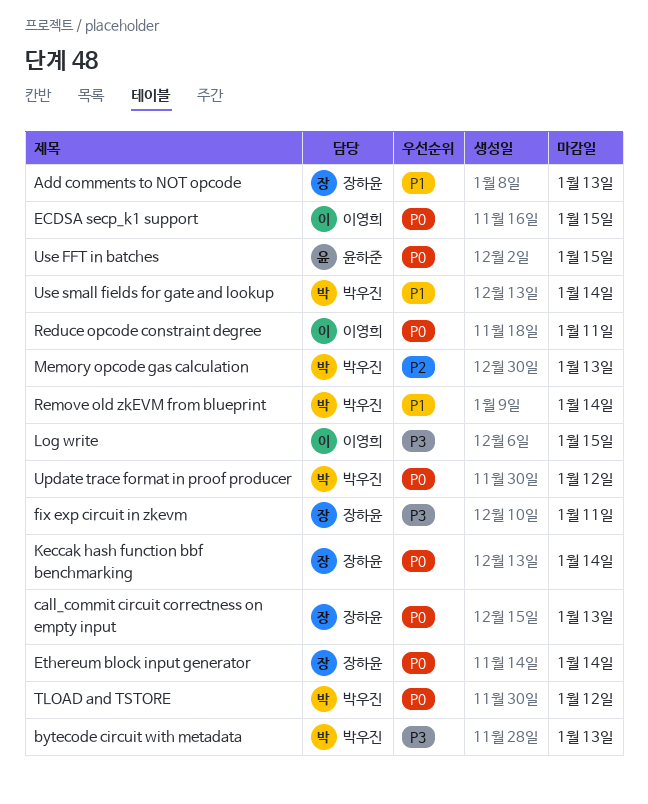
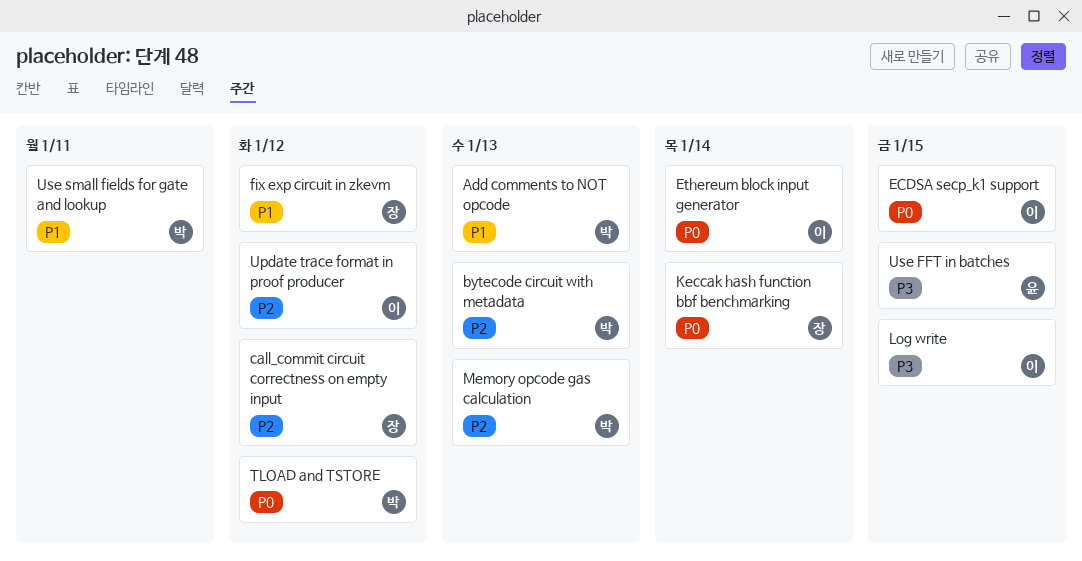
Add comments to NOT opcode, owner: 장하윤 -> 박우진
bytecode circuit with metadata, priority: P3 -> P2
call_commit circuit correctness on empty input, priority: P0 -> P2
call_commit circuit correctness on empty input, due: Jan 13 -> Jan 12
Ethereum block input generator, owner: 장하윤 -> 이영희
fix exp circuit in zkevm, priority: P3 -> P1
fix exp circuit in zkevm, due: Jan 11 -> Jan 12
Reduce opcode constraint degree: present -> none
Remove old zkEVM from blueprint: present -> none
Update trace format in proof producer, owner: 박우진 -> 이영희
Update trace format in proof producer, priority: P0 -> P2
Use FFT in batches, priority: P0 -> P3
Use small fields for gate and lookup, due: Jan 14 -> Jan 11

